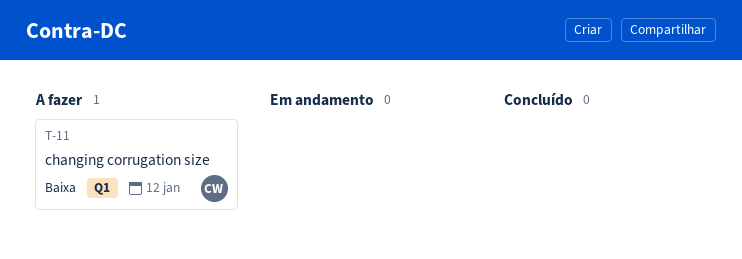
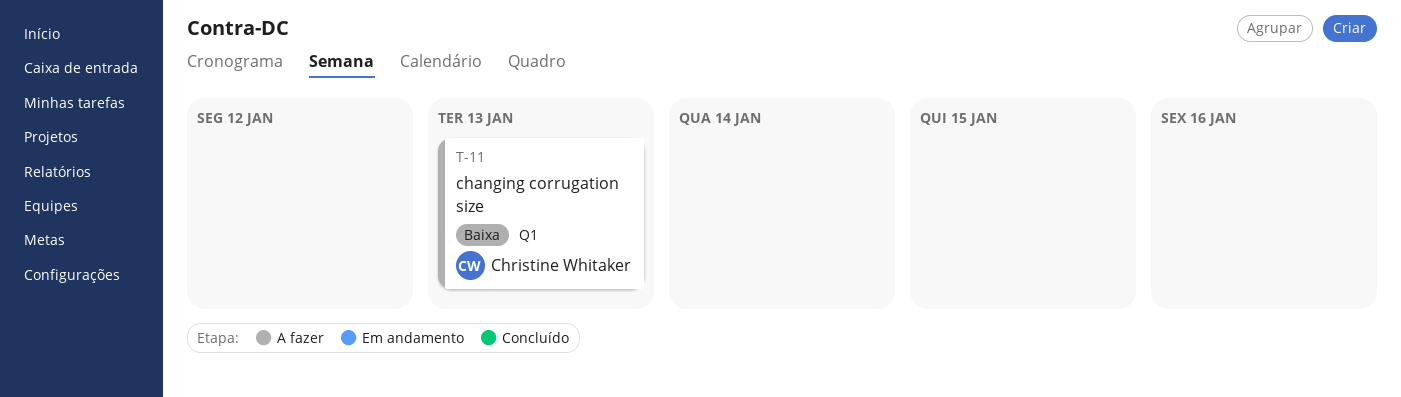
T-11, due: Jan 12 -> Jan 13

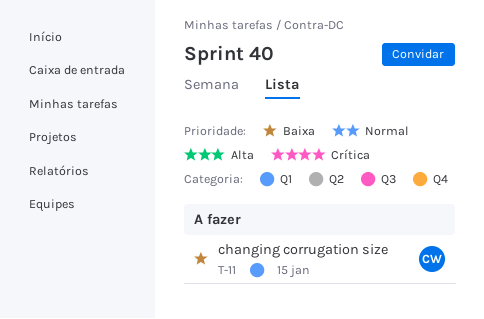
T-11, due: Jan 13 -> Jan 15

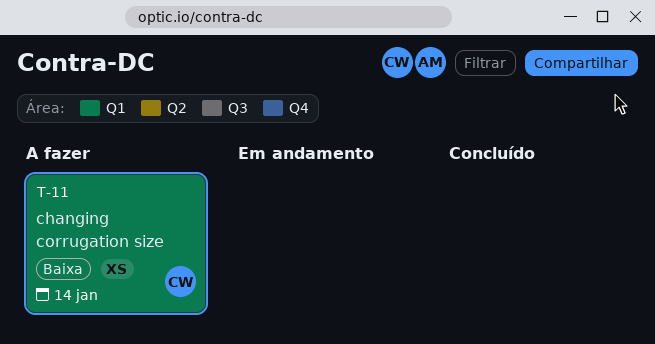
T-11, due: Jan 15 -> Jan 14

